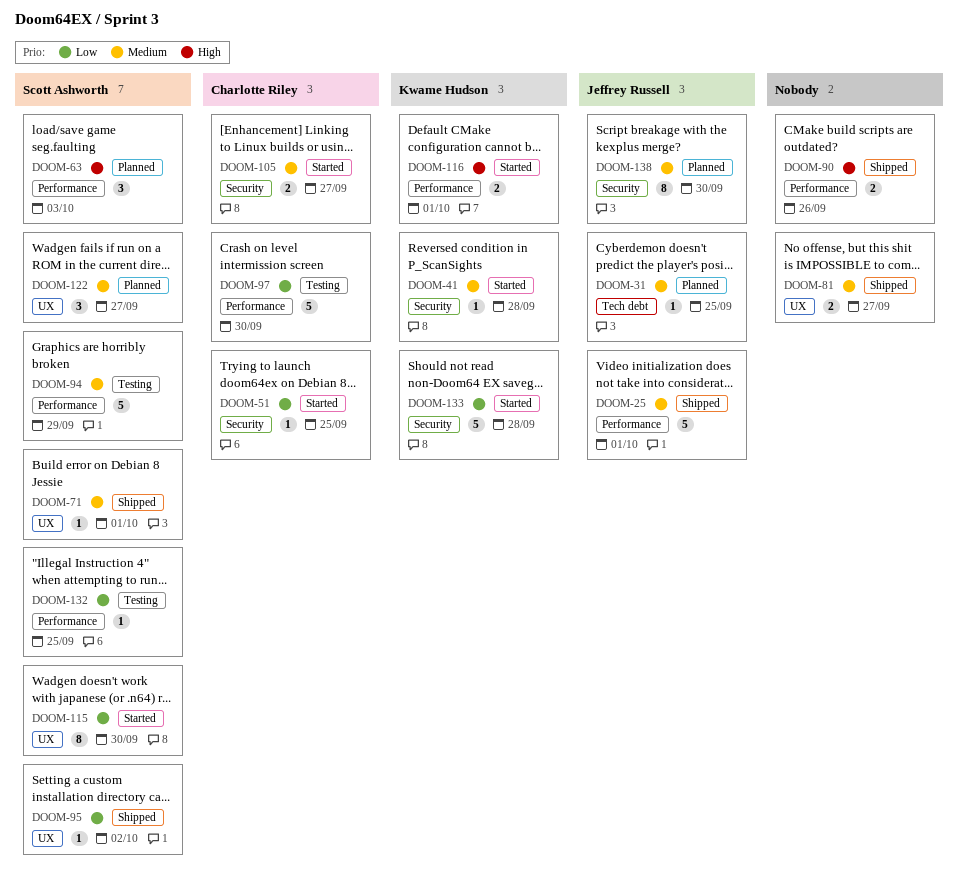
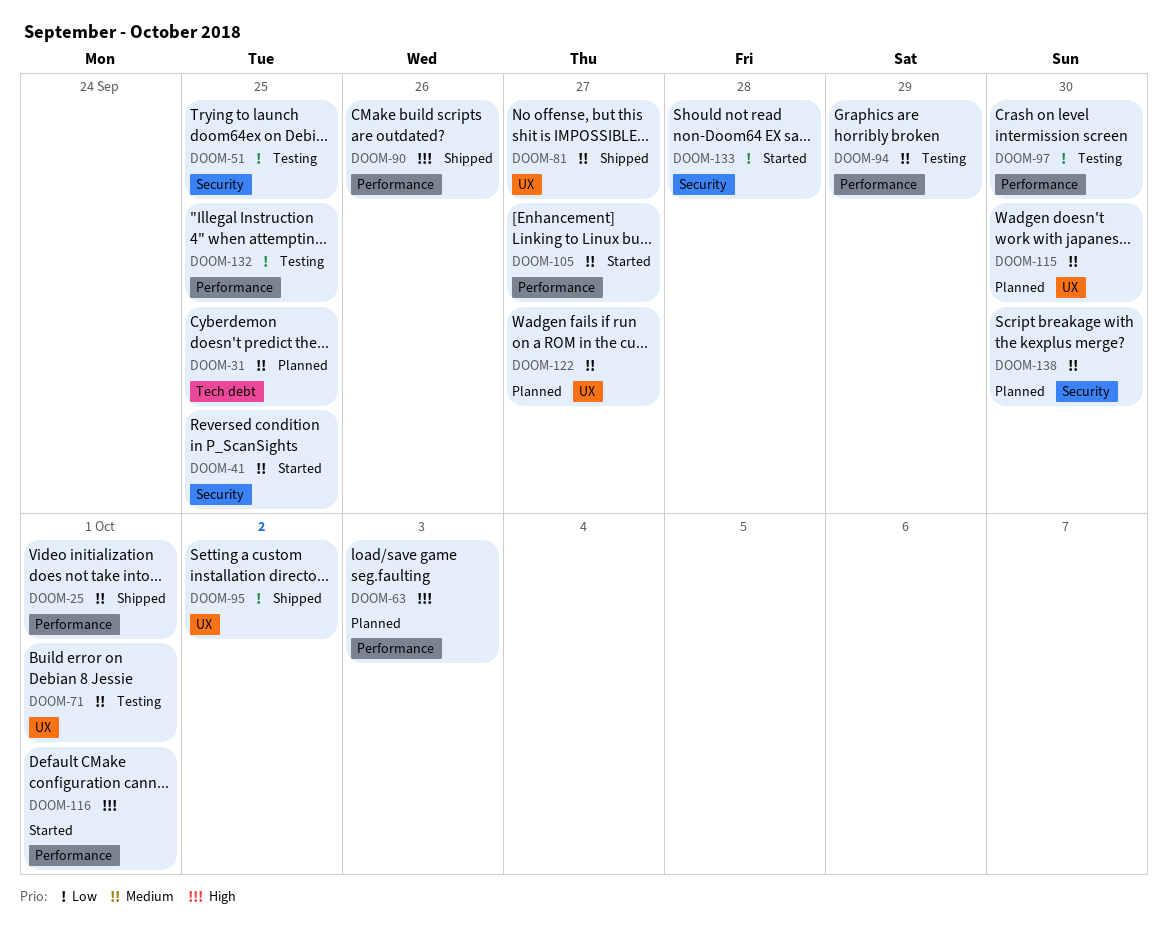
DOOM-41, due: Sep 28 -> Sep 25
DOOM-51, status: Started -> Testing
DOOM-71, status: Shipped -> Testing
DOOM-105, label: Security -> Performance
DOOM-115, status: Started -> Planned
DOOM-115, priority: Low -> Medium

